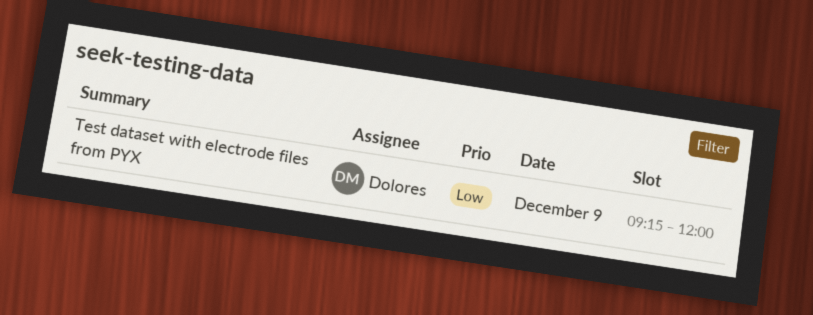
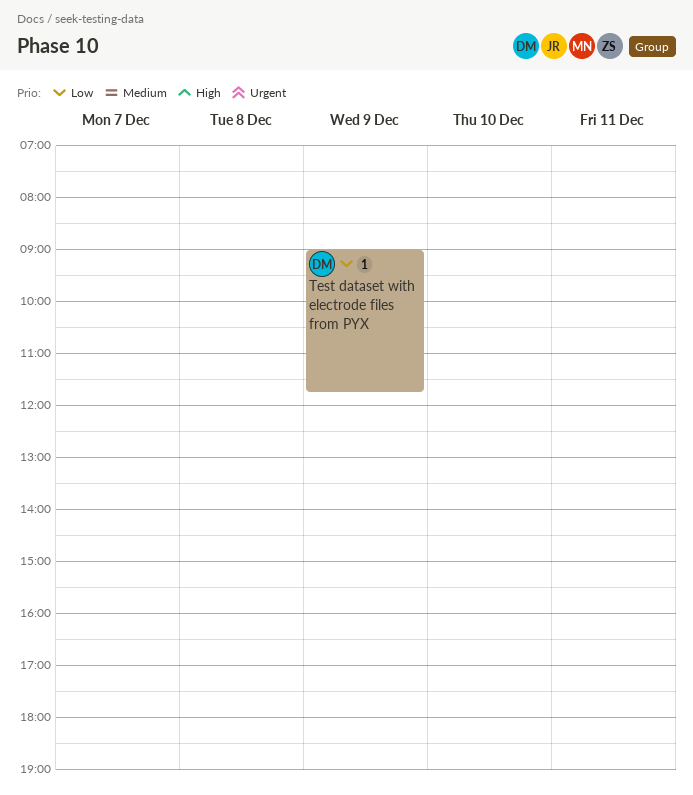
Test dataset with electrode files from PYX, begins: 09:15 -> 09:00
Test dataset with electrode files from PYX, ends: 12:00 -> 11:45

